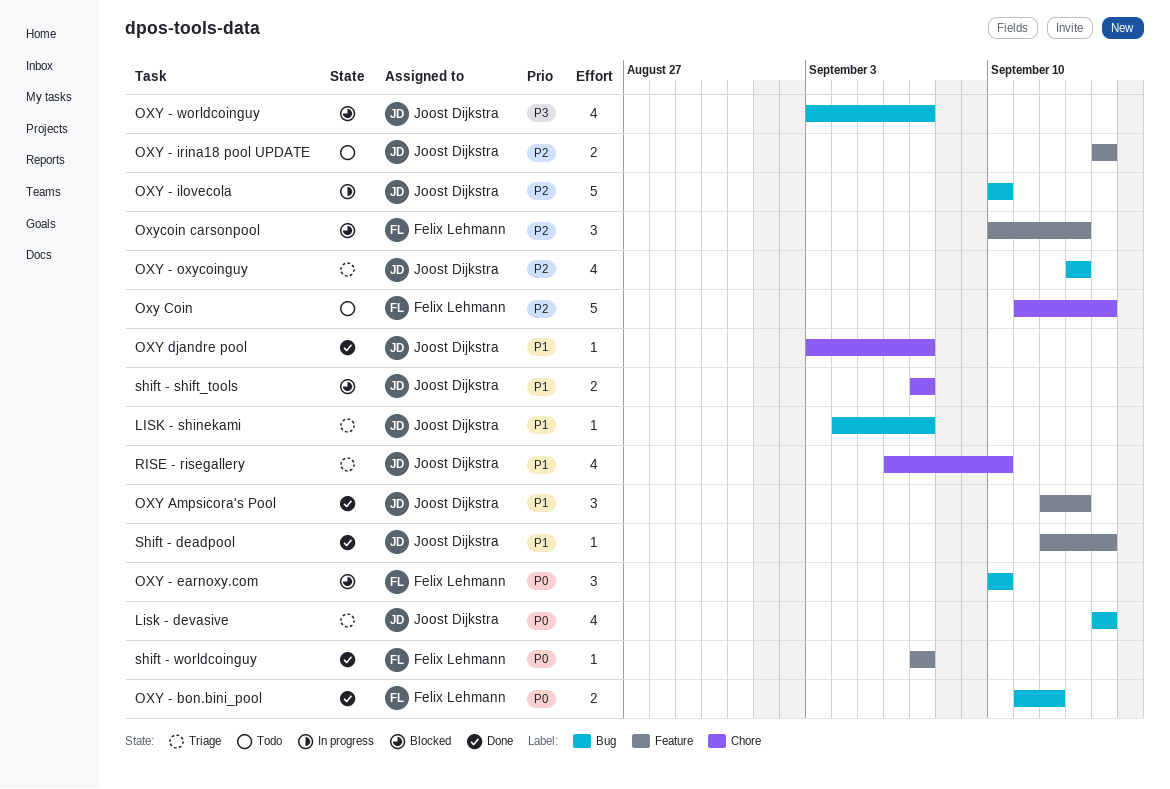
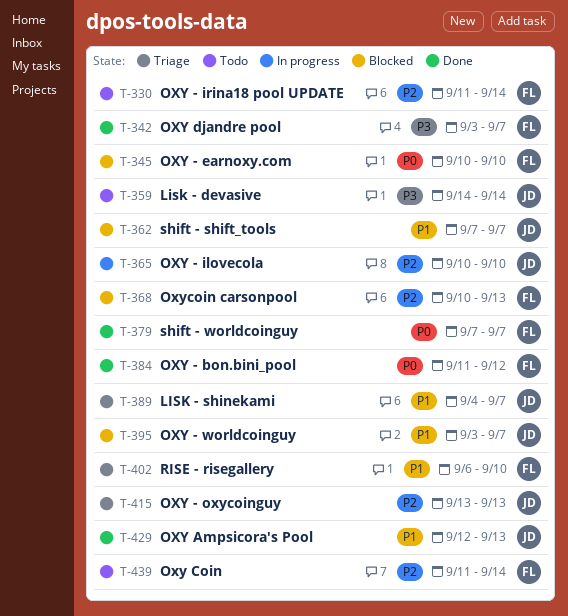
Lisk - devasive, status: Triage -> Todo
Lisk - devasive, priority: P0 -> P3
OXY - irina18 pool UPDATE, owner: Joost Dijkstra -> Felix Lehmann
OXY - irina18 pool UPDATE, start: Sep 14 -> Sep 11
OXY - worldcoinguy, priority: P3 -> P1
OXY djandre pool, owner: Joost Dijkstra -> Felix Lehmann
OXY djandre pool, priority: P1 -> P3
RISE - risegallery, owner: Joost Dijkstra -> Felix Lehmann
Shift - deadpool: present -> none

